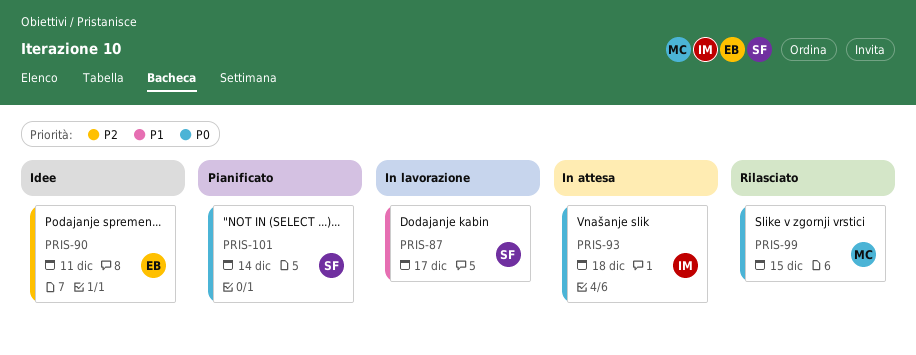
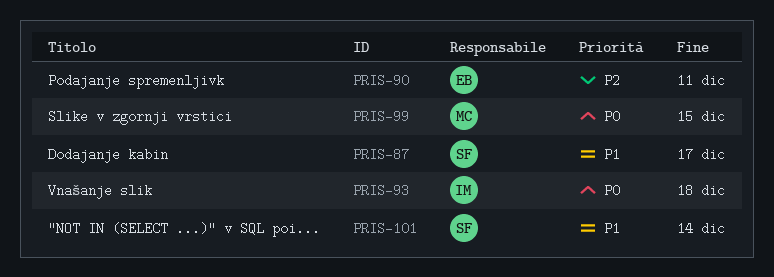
PRIS-101, priority: P0 -> P1

